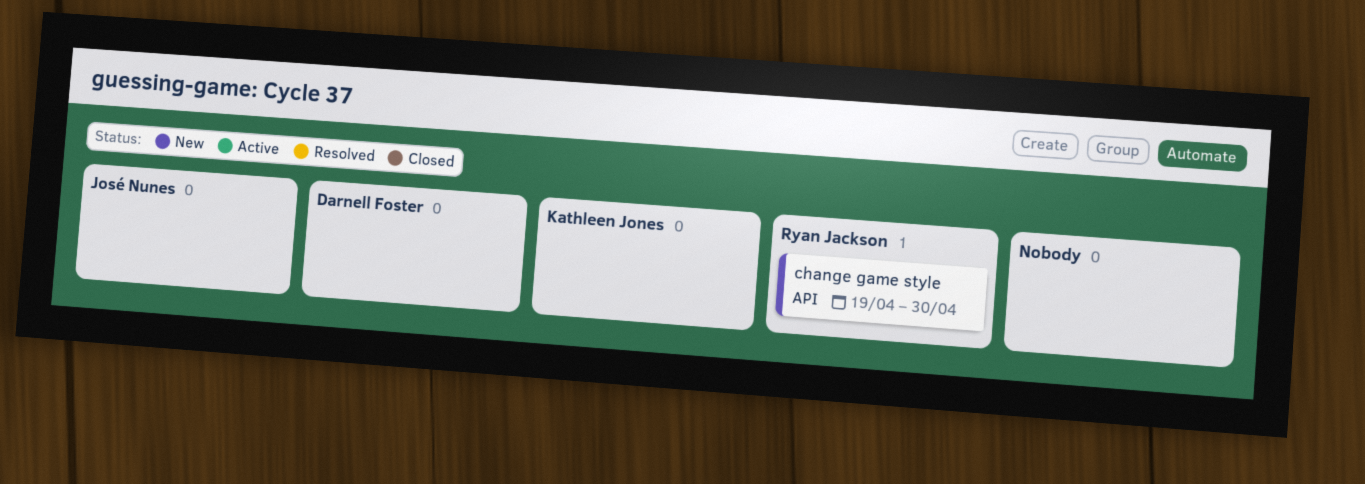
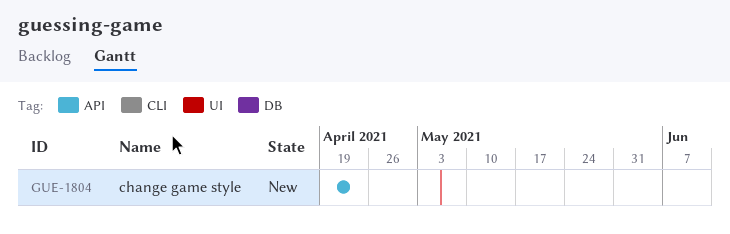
change game style, due: Apr 30 -> Apr 23

